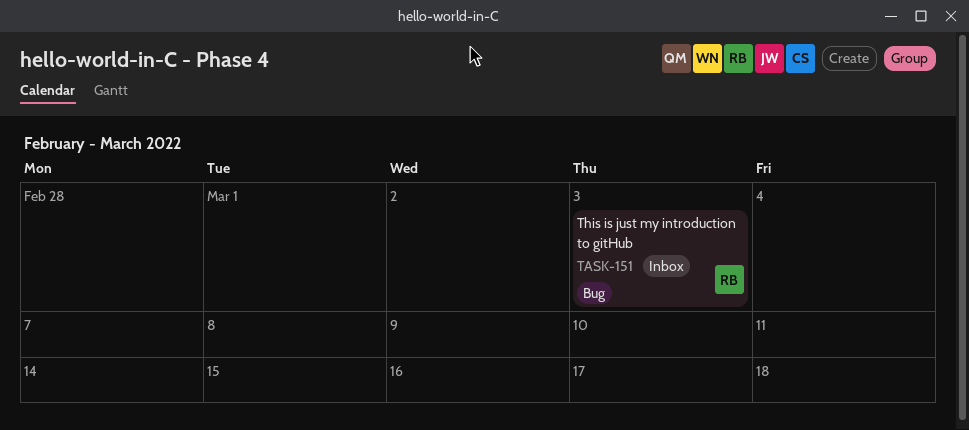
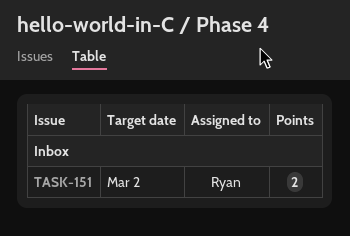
TASK-151, due: Mar 3 -> Mar 2

